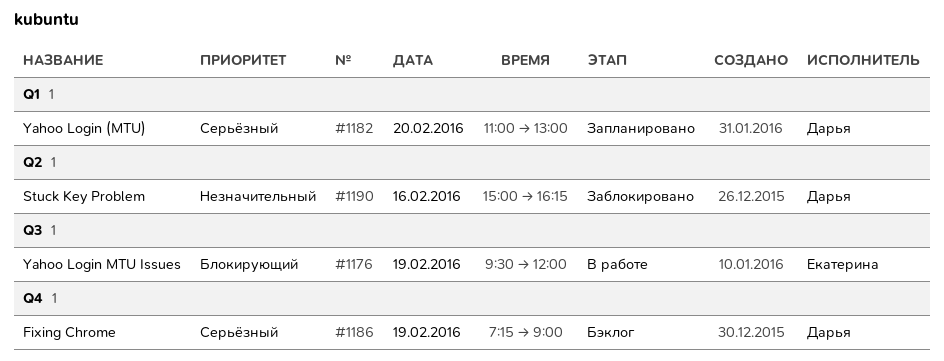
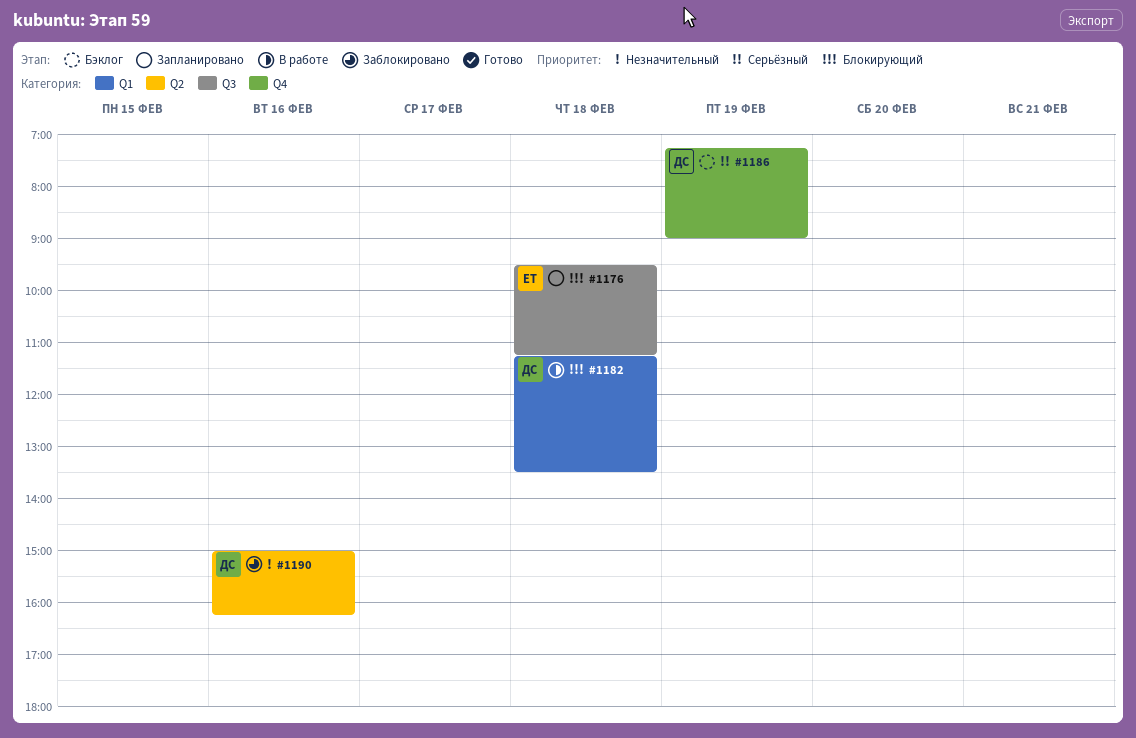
#1176, status: В работе -> Запланировано
#1176, day: Feb 19 -> Feb 18
#1176, ends: 12:00 -> 11:15
#1182, status: Запланировано -> В работе
#1182, priority: Серьёзный -> Блокирующий
#1182, day: Feb 20 -> Feb 18
#1182, begins: 11:00 -> 11:15
#1182, ends: 13:00 -> 13:30

